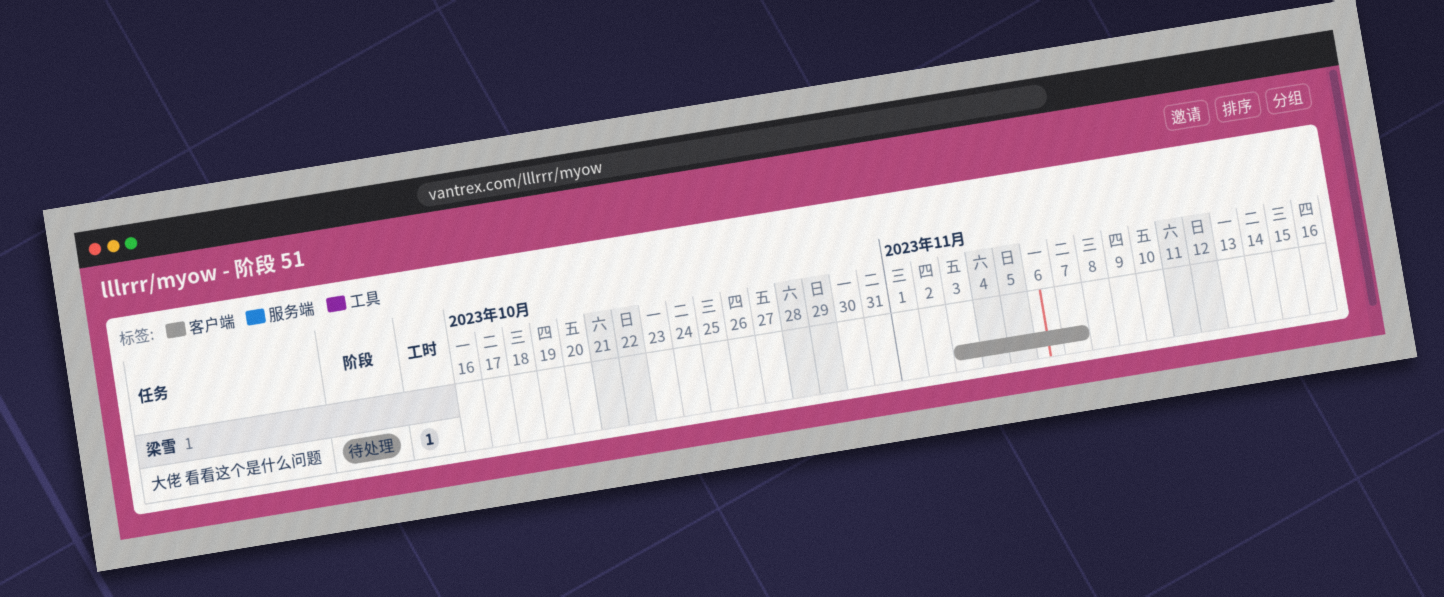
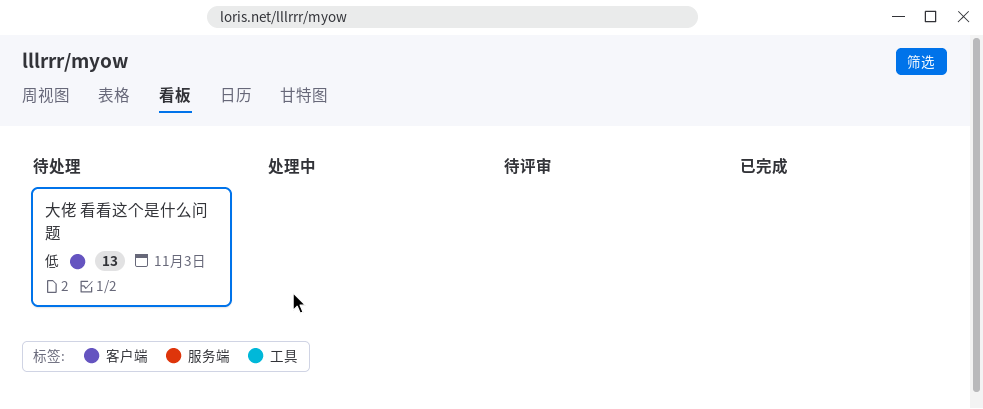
大佬 看看这个是什么问题, estimate: 1 -> 13
大佬 看看这个是什么问题, due: Nov 7 -> Nov 3

